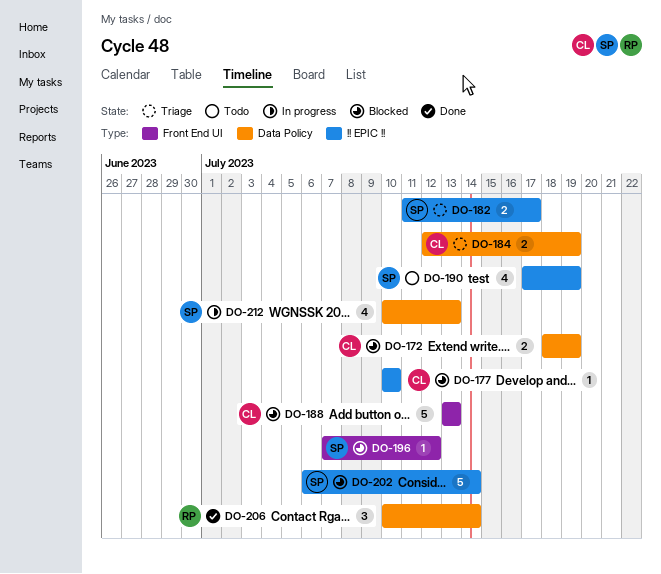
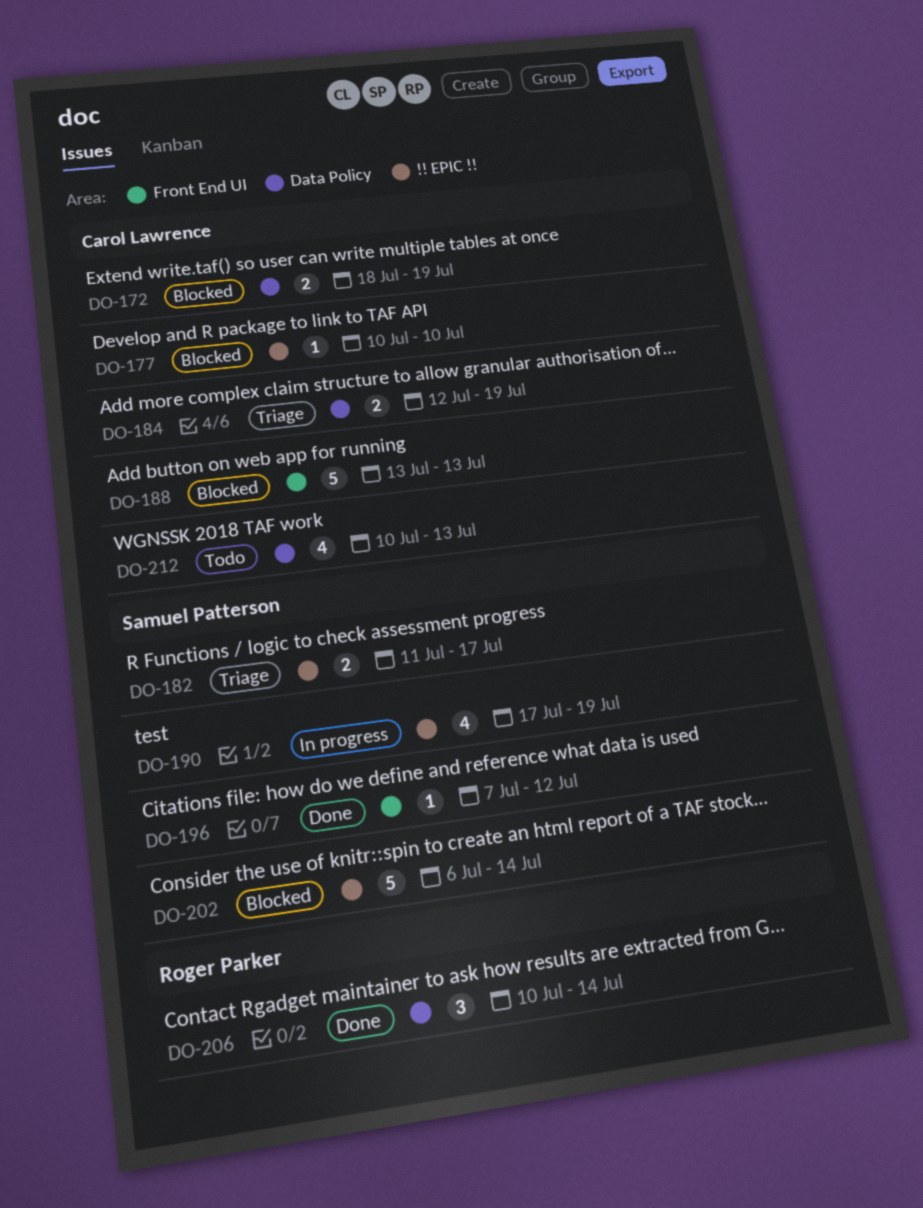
DO-190, status: Todo -> In progress
DO-196, status: Blocked -> Done
DO-212, status: In progress -> Todo
DO-212, owner: Samuel Patterson -> Carol Lawrence

